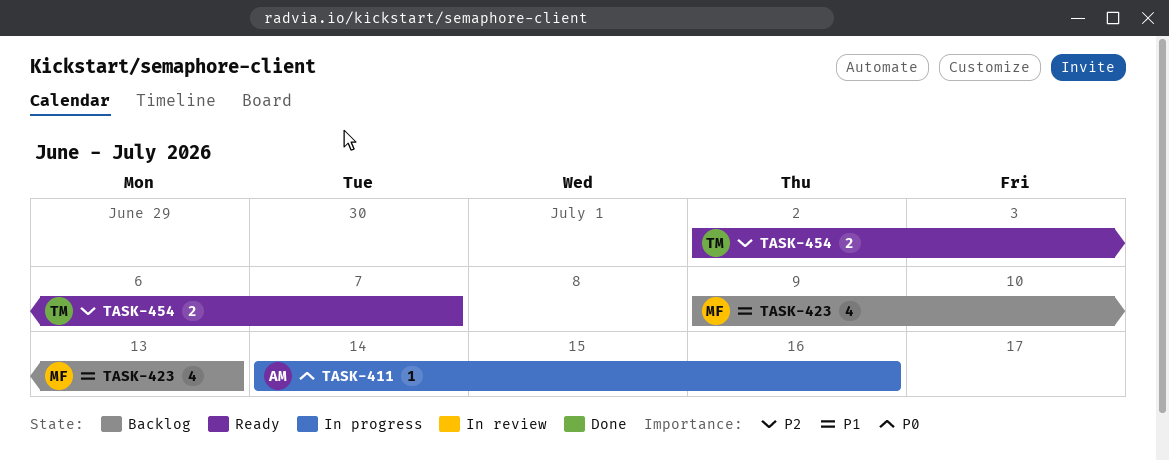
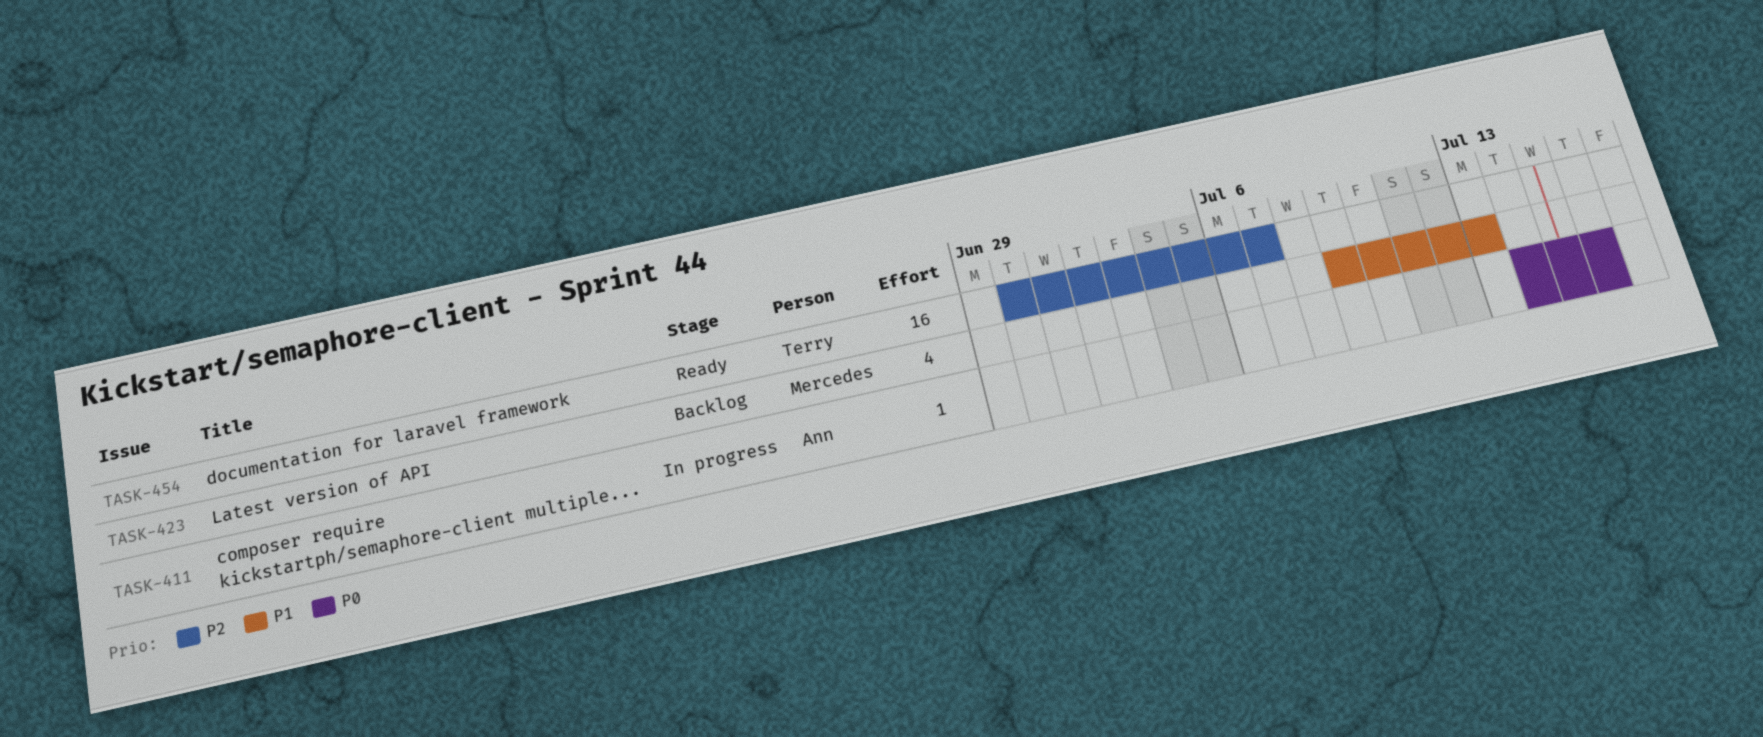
TASK-454, estimate: 2 -> 16
TASK-454, start: Jul 2 -> Jun 30

